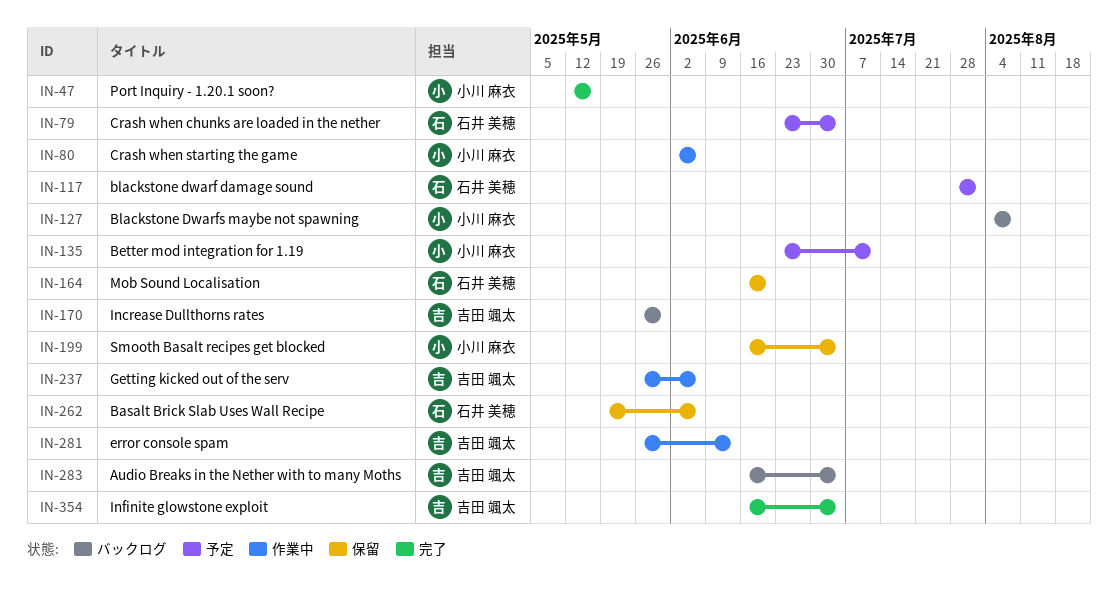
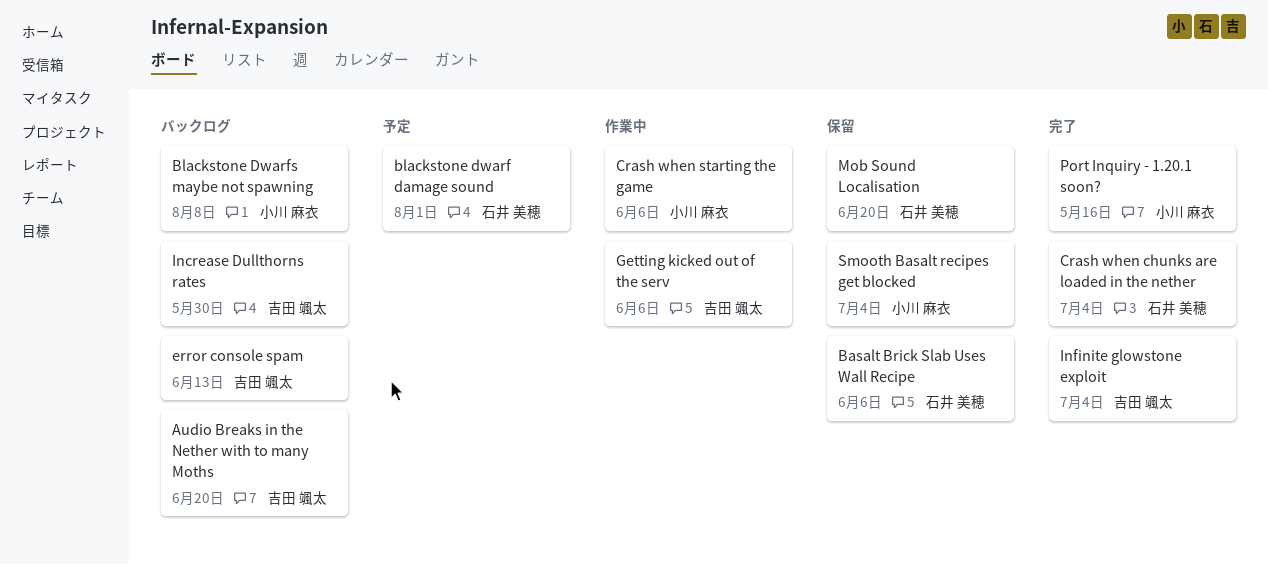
Audio Breaks in the Nether with to many Moths, due: Jul 4 -> Jun 20
Better mod integration for 1.19: present -> none
Crash when chunks are loaded in the nether, status: 予定 -> 完了
error console spam, status: 作業中 -> バックログ

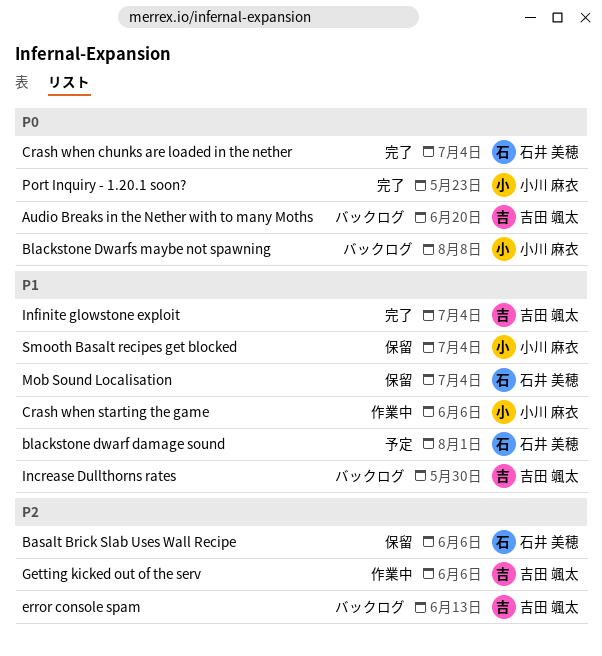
Mob Sound Localisation, due: Jun 20 -> Jul 4
Port Inquiry - 1.20.1 soon?, due: May 16 -> May 23

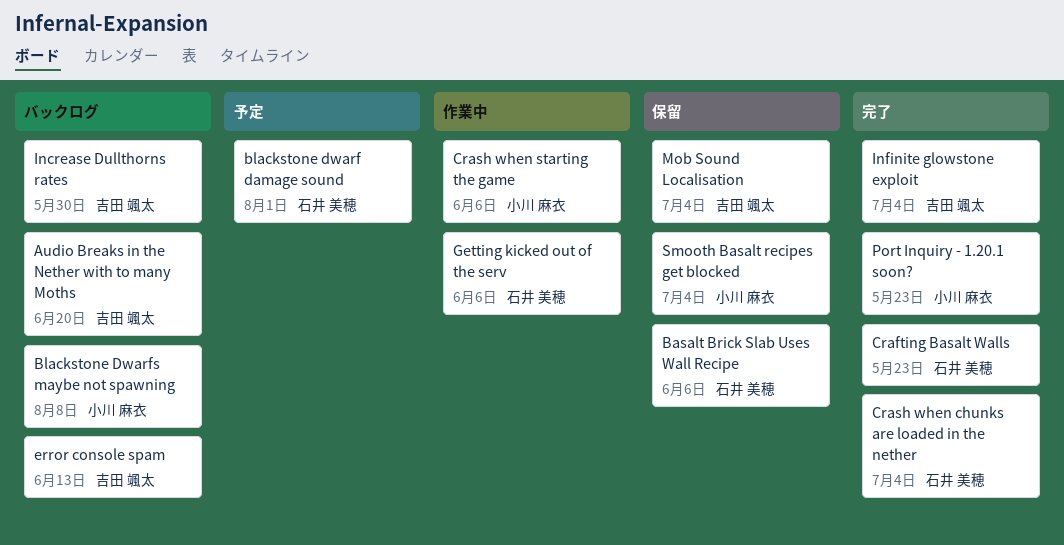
Crafting Basalt Walls: none -> present
Getting kicked out of the serv, owner: 吉田 颯太 -> 石井 美穂
Mob Sound Localisation, owner: 石井 美穂 -> 吉田 颯太

